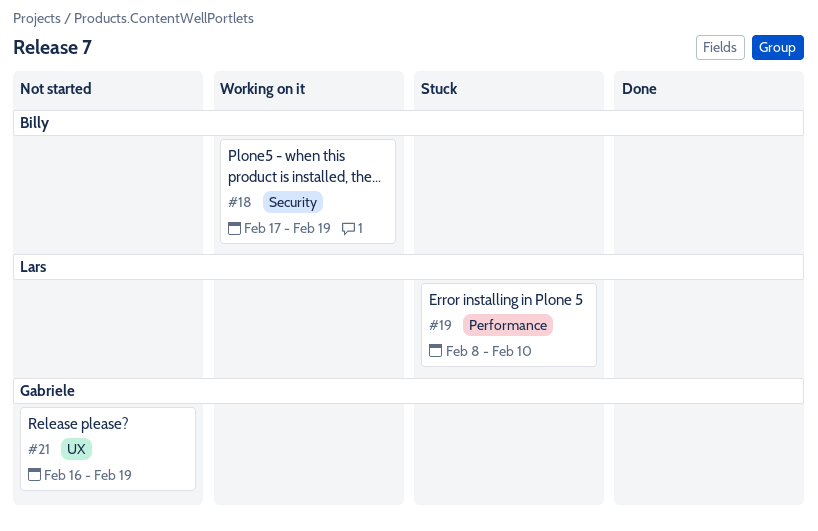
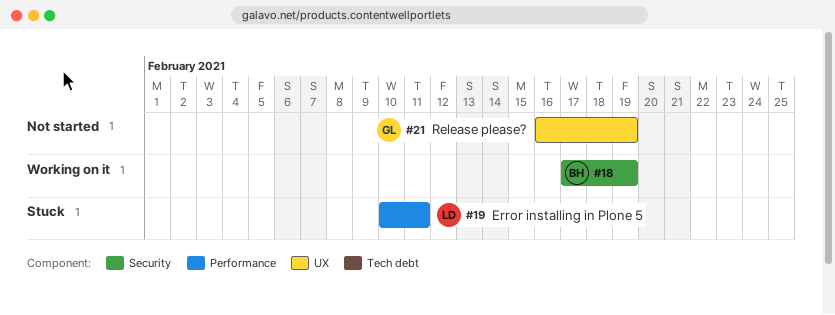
#19, start: Feb 8 -> Feb 10
#19, due: Feb 10 -> Feb 11

